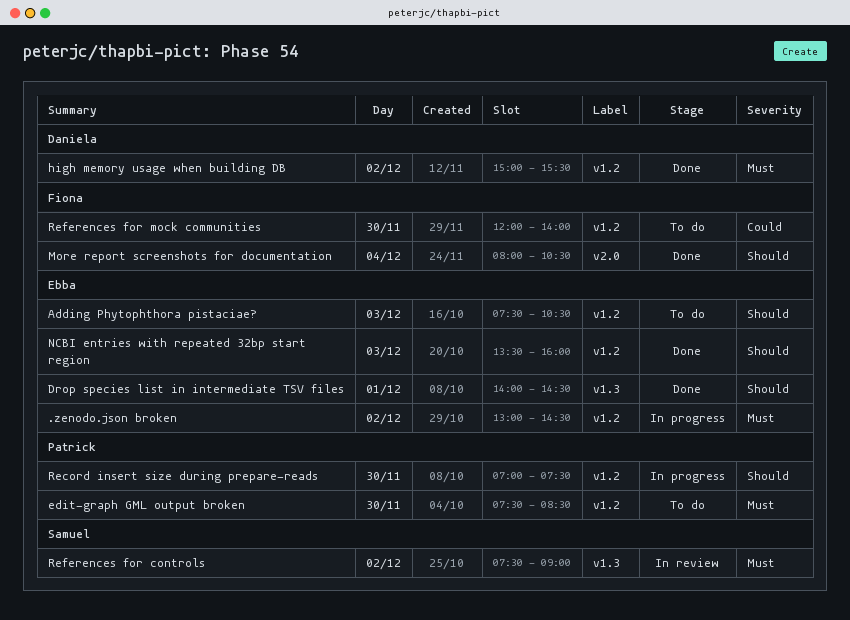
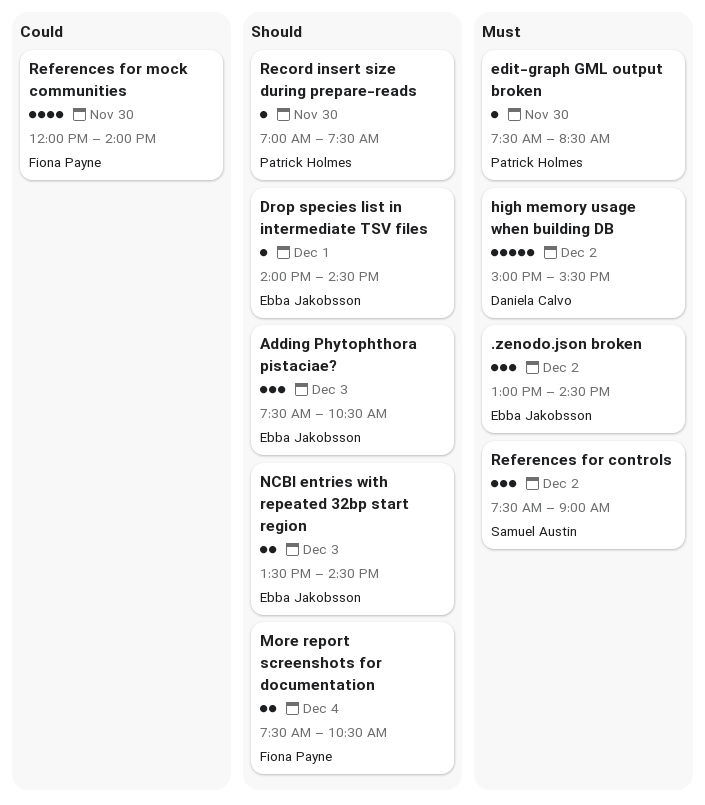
More report screenshots for documentation, begins: 08:00 -> 07:30
NCBI entries with repeated 32bp start region, ends: 16:00 -> 14:30

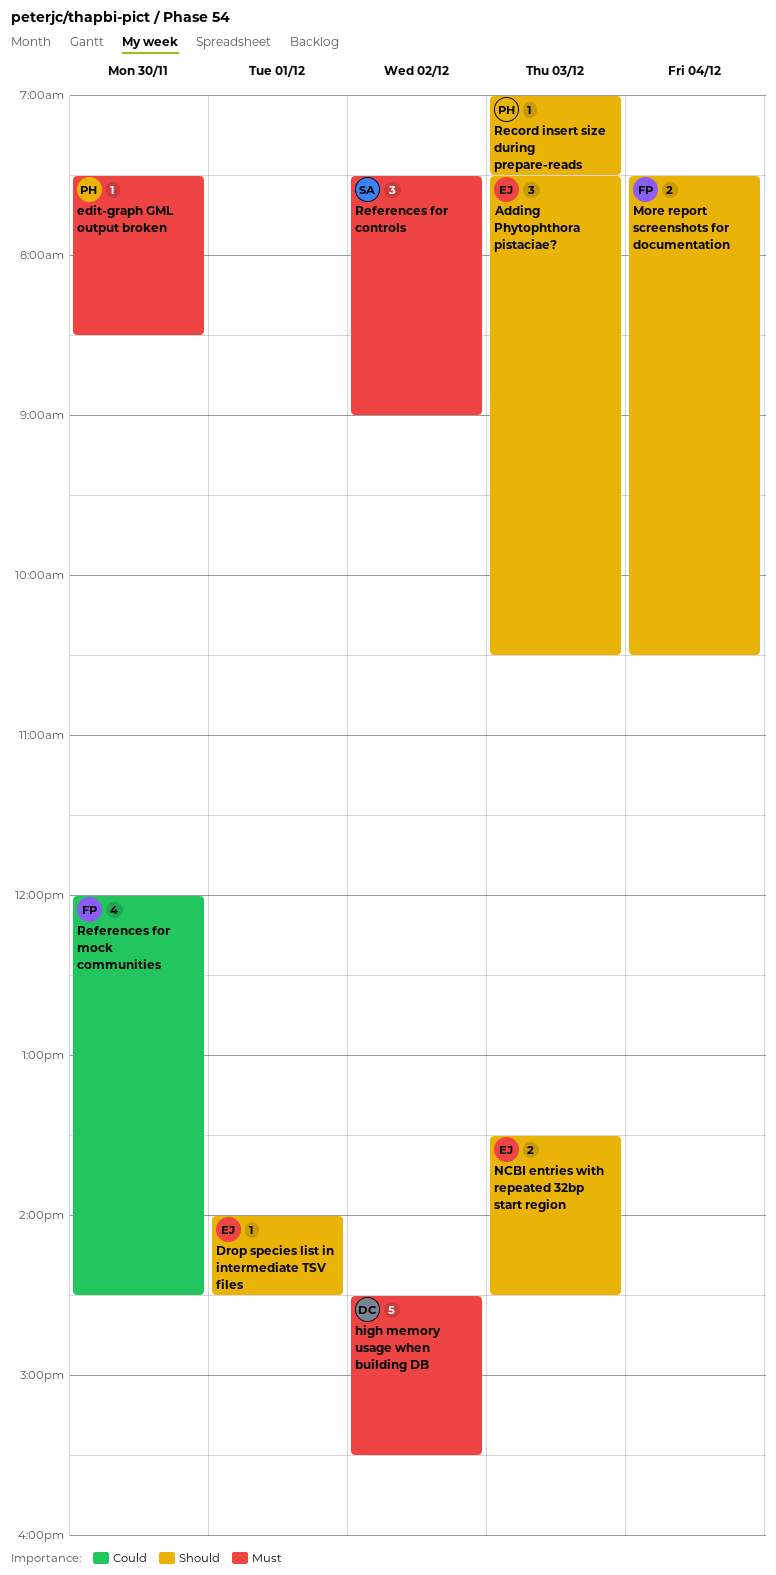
.zenodo.json broken: present -> none
high memory usage when building DB, begins: 15:00 -> 14:30
Record insert size during prepare-reads, day: Nov 30 -> Dec 3
References for mock communities, ends: 14:00 -> 14:30

